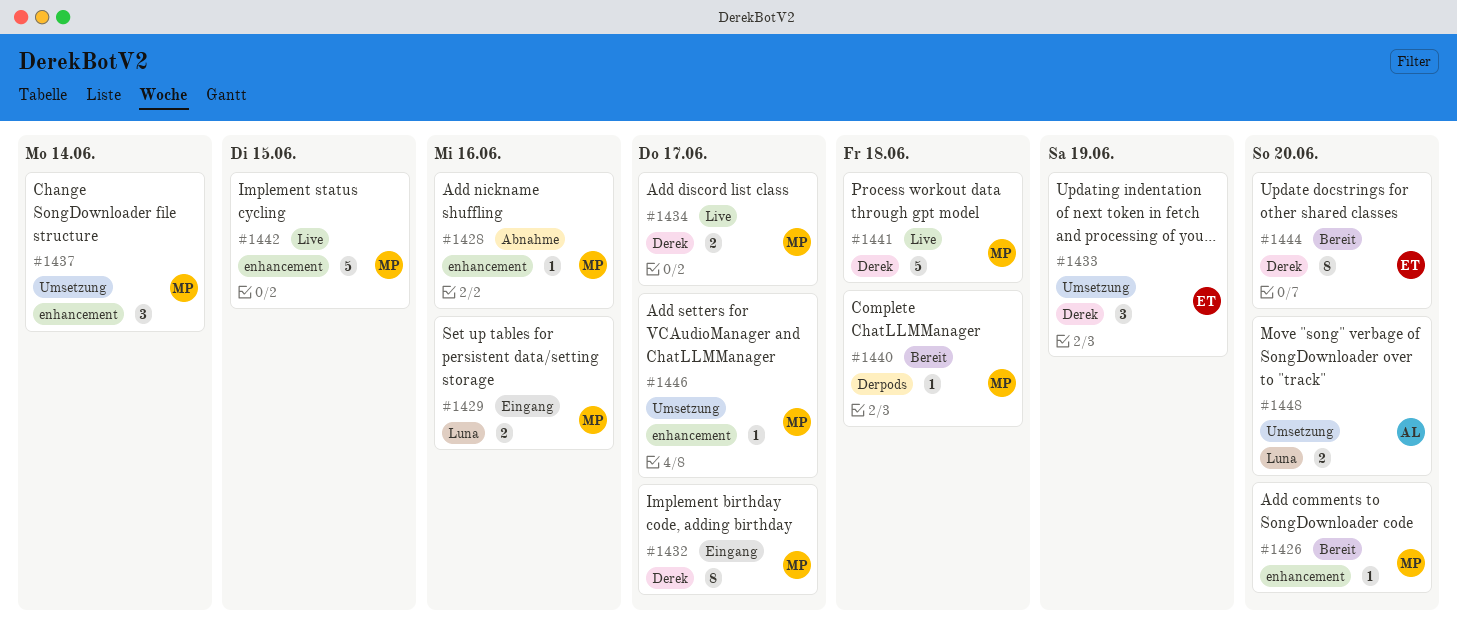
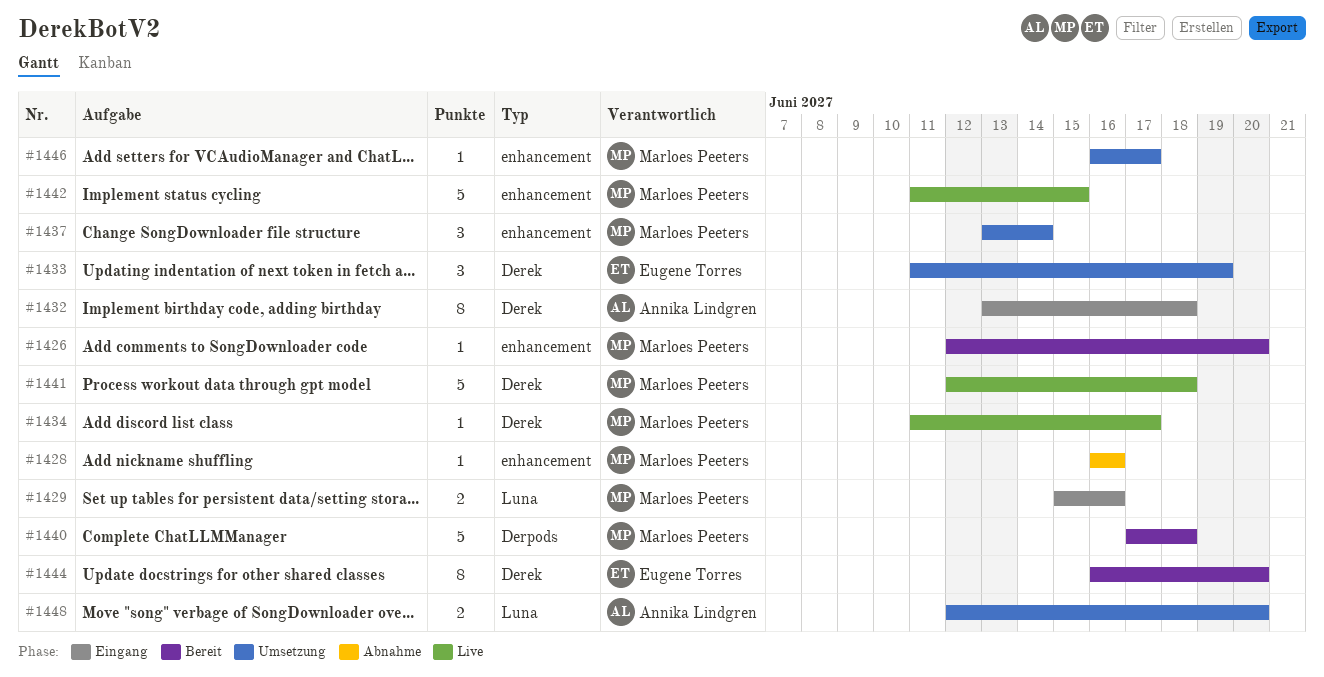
#1432, owner: Marloes Peeters -> Annika Lindgren
#1432, due: Jun 17 -> Jun 18
#1434, estimate: 2 -> 1
#1440, estimate: 1 -> 5

